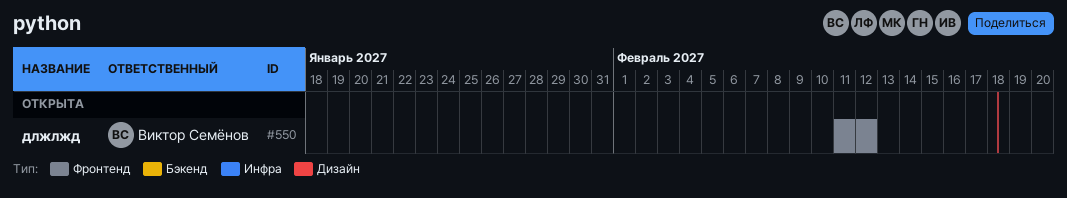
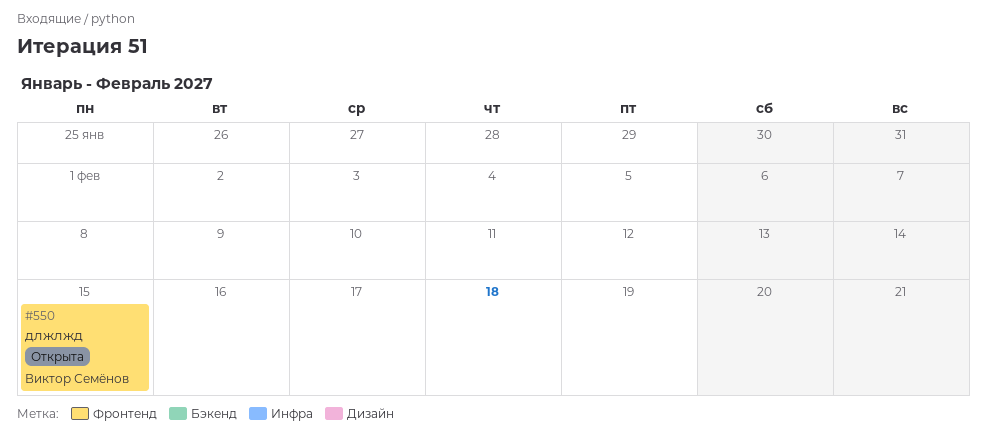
#550, due: Feb 12 -> Feb 15

